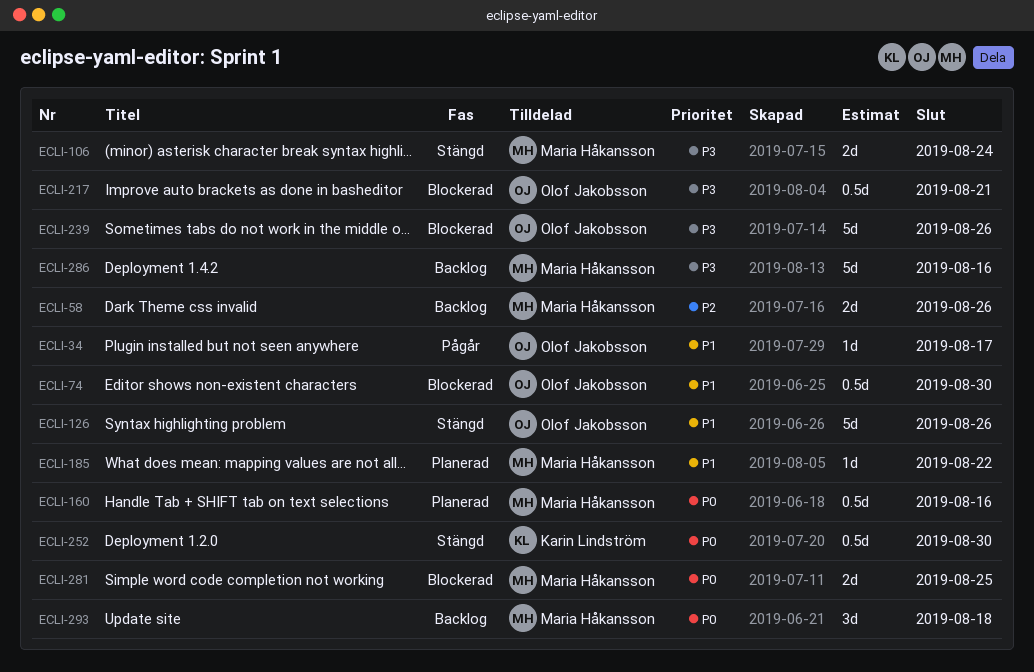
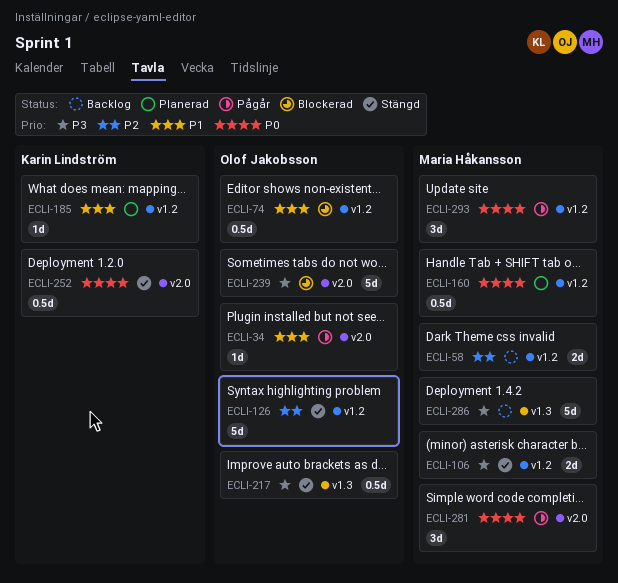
ECLI-126, priority: P1 -> P2
ECLI-185, owner: Maria Håkansson -> Karin Lindström
ECLI-217, status: Blockerad -> Stängd
ECLI-281, status: Blockerad -> Pågår
ECLI-281, estimate: 2d -> 3d
ECLI-293, status: Backlog -> Pågår

